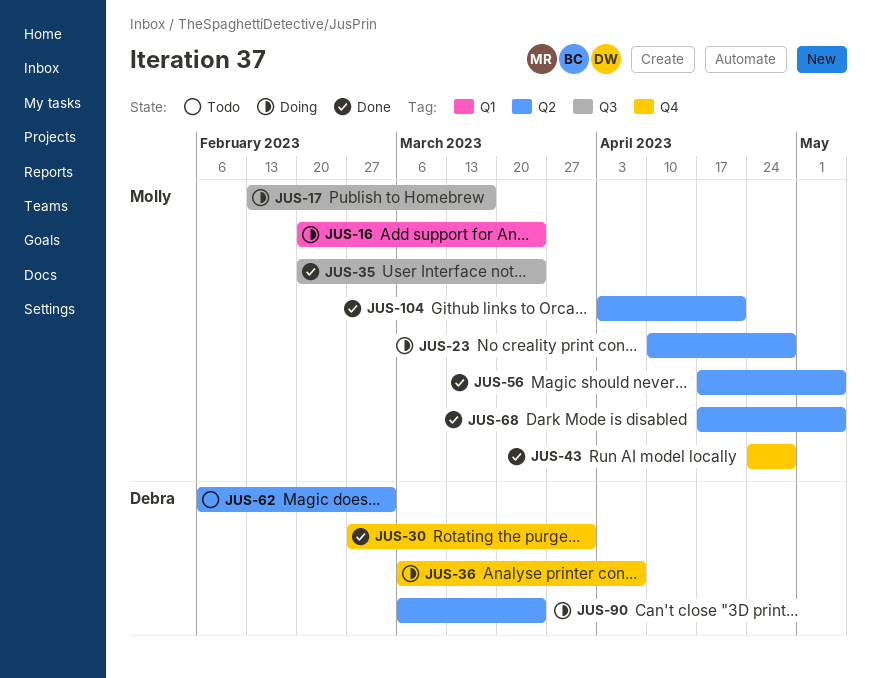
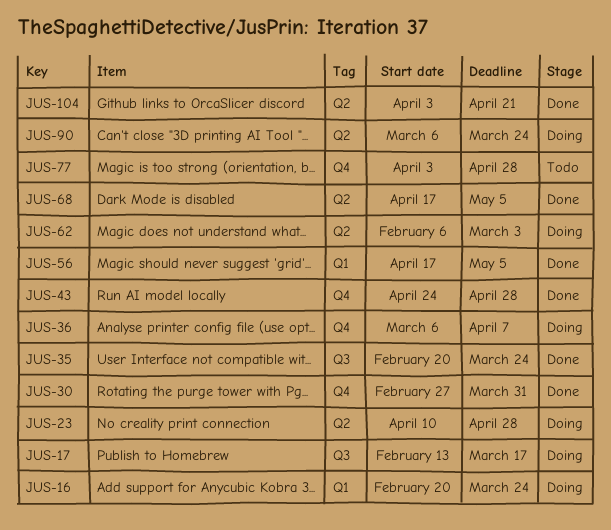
JUS-56, label: Q2 -> Q1
JUS-62, status: Todo -> Doing
JUS-77: none -> present

